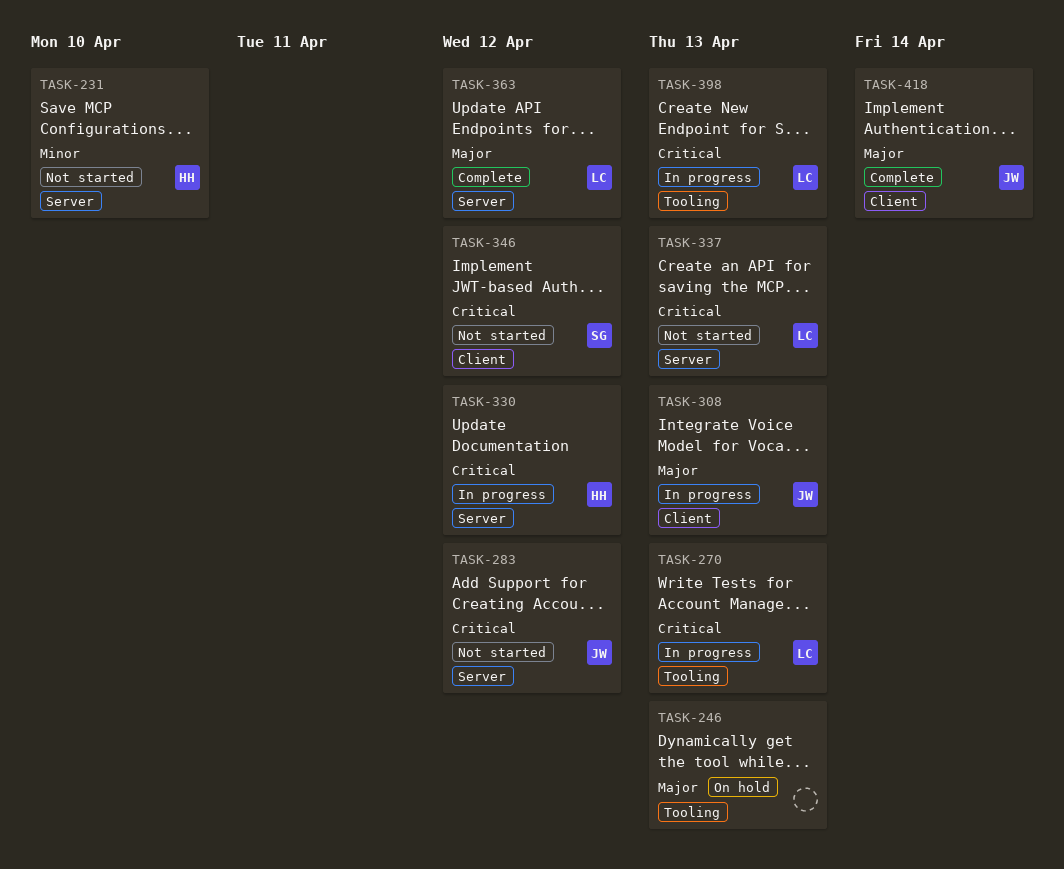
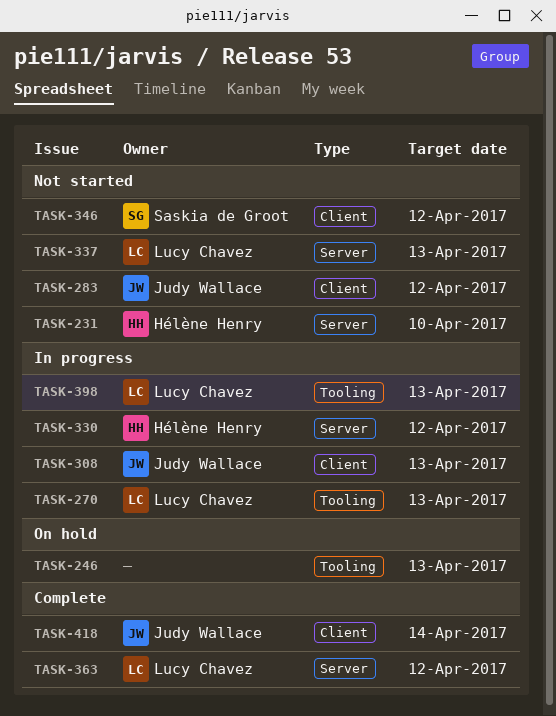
TASK-283, label: Server -> Client

